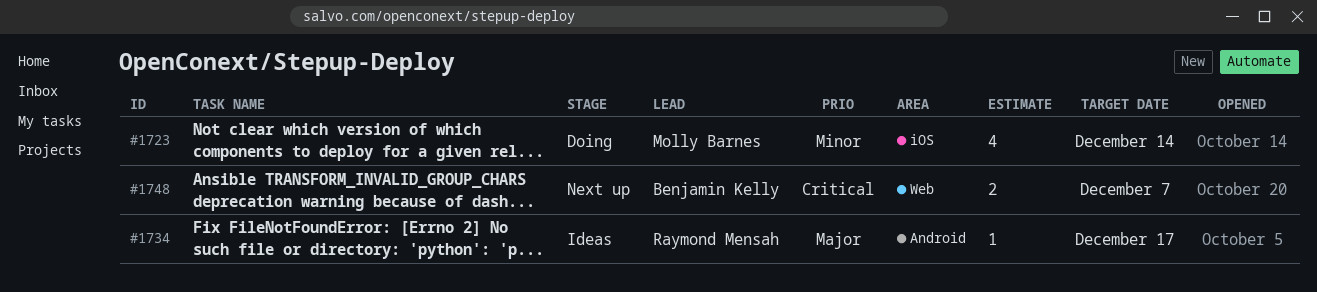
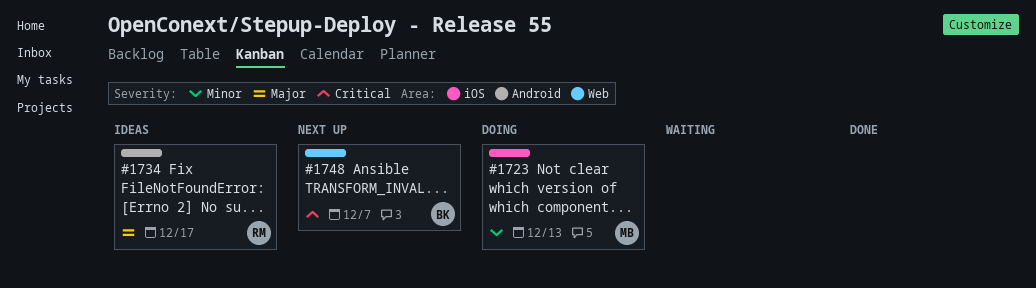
#1723, due: Dec 14 -> Dec 13

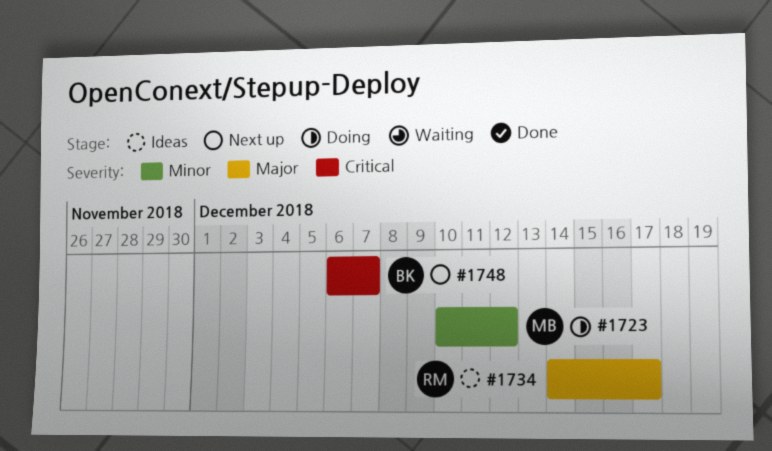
#1723, due: Dec 13 -> Dec 12

